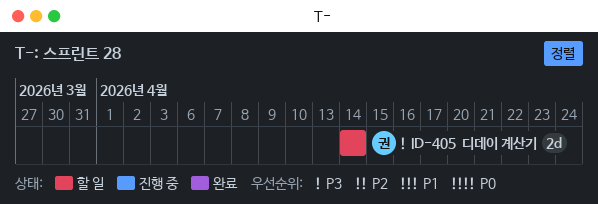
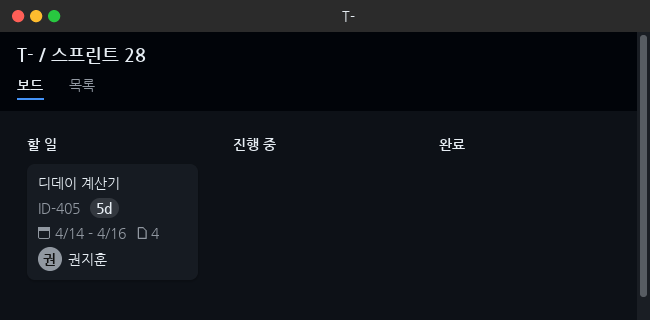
ID-405, estimate: 2d -> 5d
ID-405, due: Apr 14 -> Apr 16

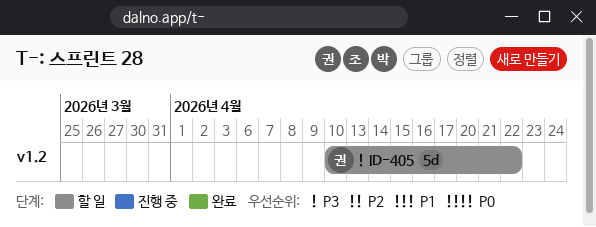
ID-405, start: Apr 14 -> Apr 10
ID-405, due: Apr 16 -> Apr 22

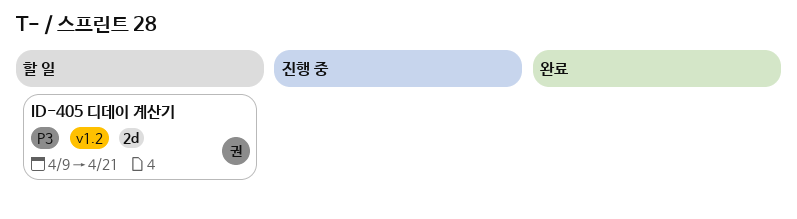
ID-405, estimate: 5d -> 2d
ID-405, start: Apr 10 -> Apr 9
ID-405, due: Apr 22 -> Apr 21

